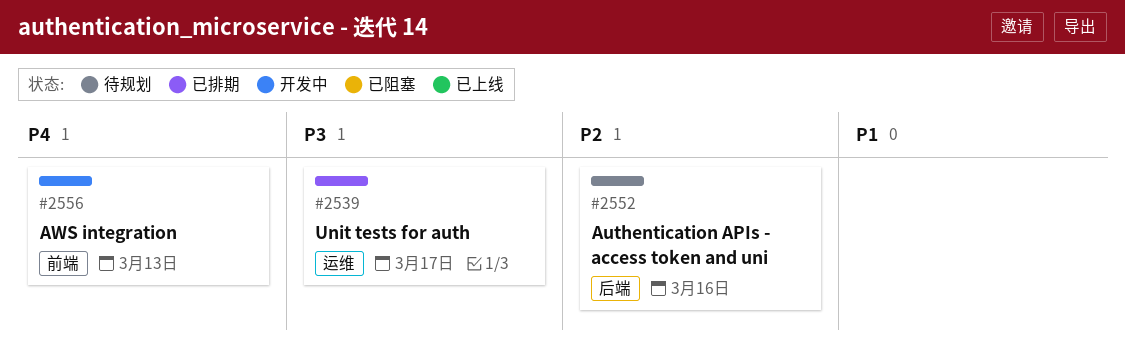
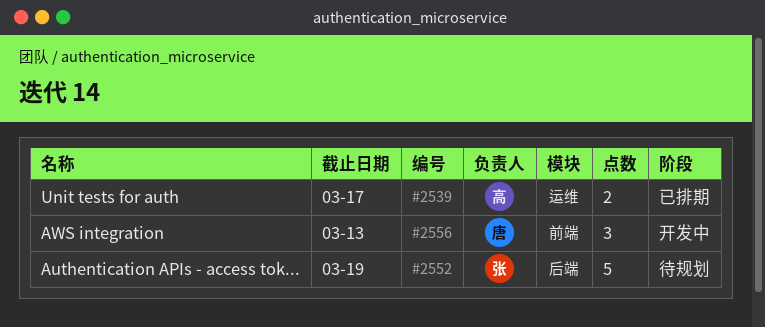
#2552, due: Mar 16 -> Mar 19

